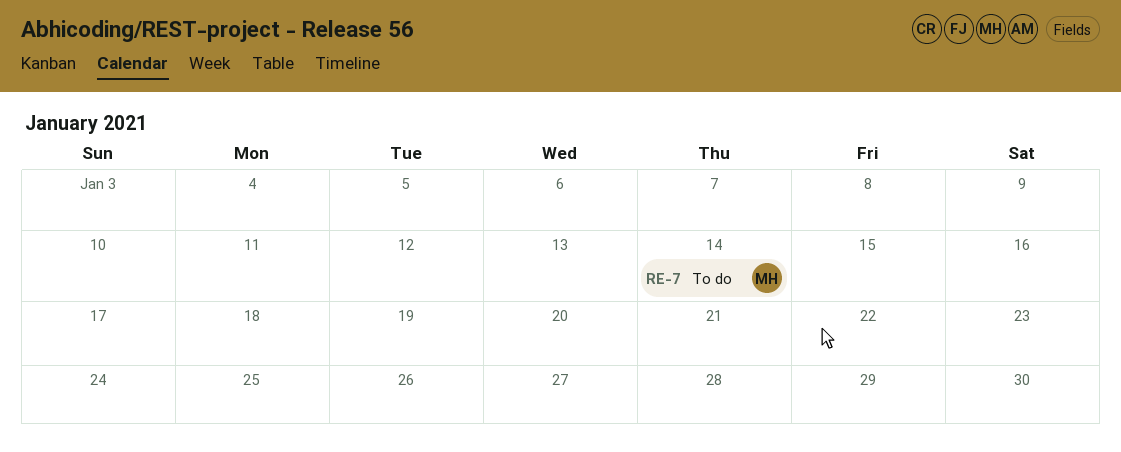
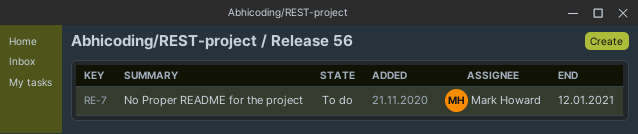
RE-7, due: Jan 14 -> Jan 12

